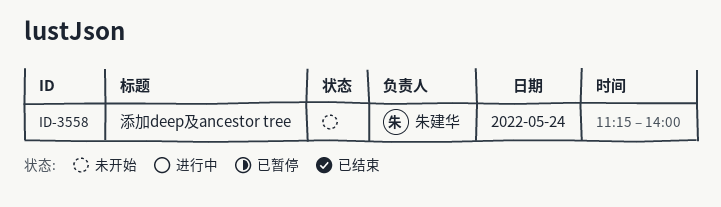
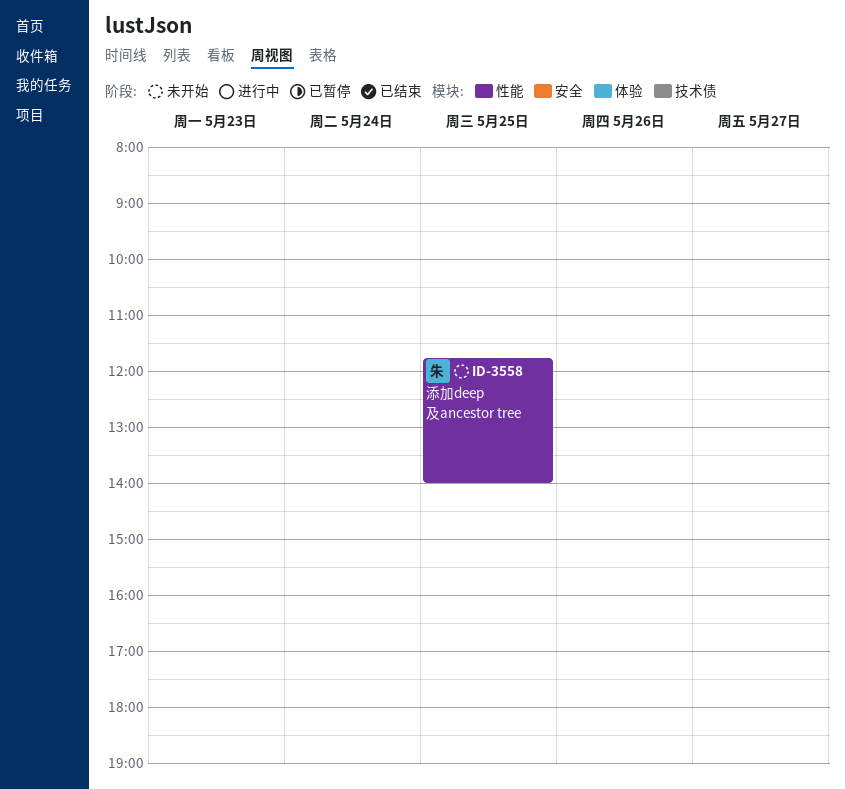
ID-3558, day: May 24 -> May 25
ID-3558, begins: 11:15 -> 11:45

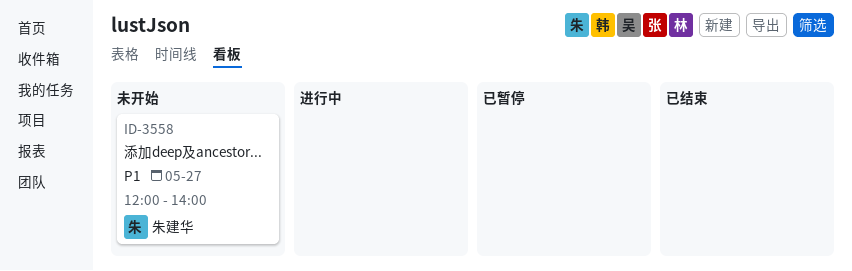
ID-3558, day: May 25 -> May 27
ID-3558, begins: 11:45 -> 12:00

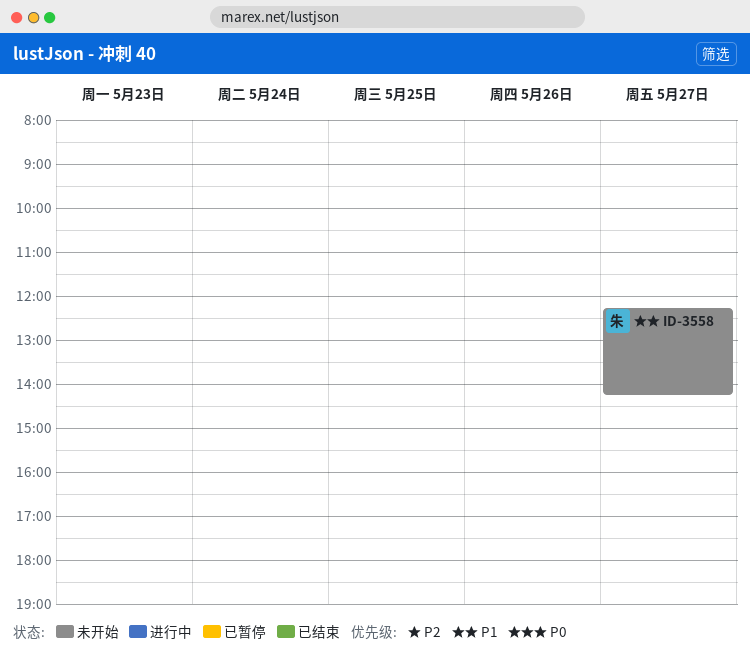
ID-3558, begins: 12:00 -> 12:15
ID-3558, ends: 14:00 -> 14:15

